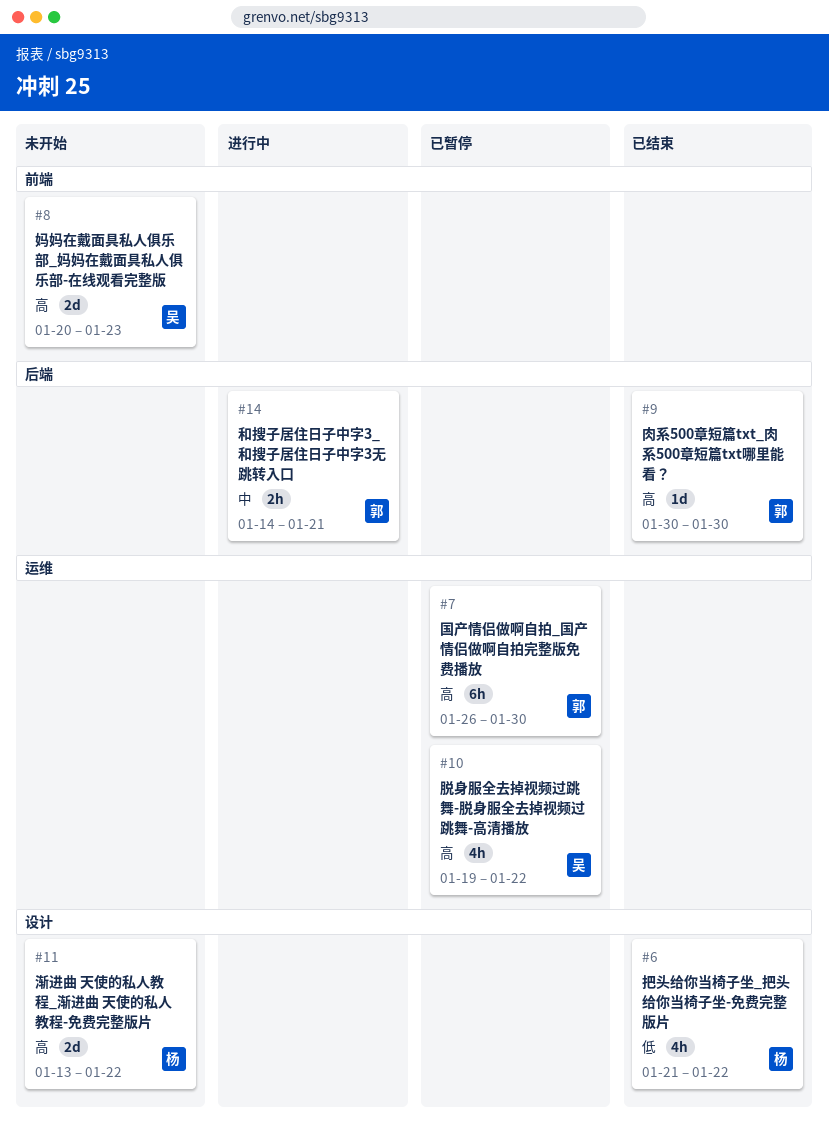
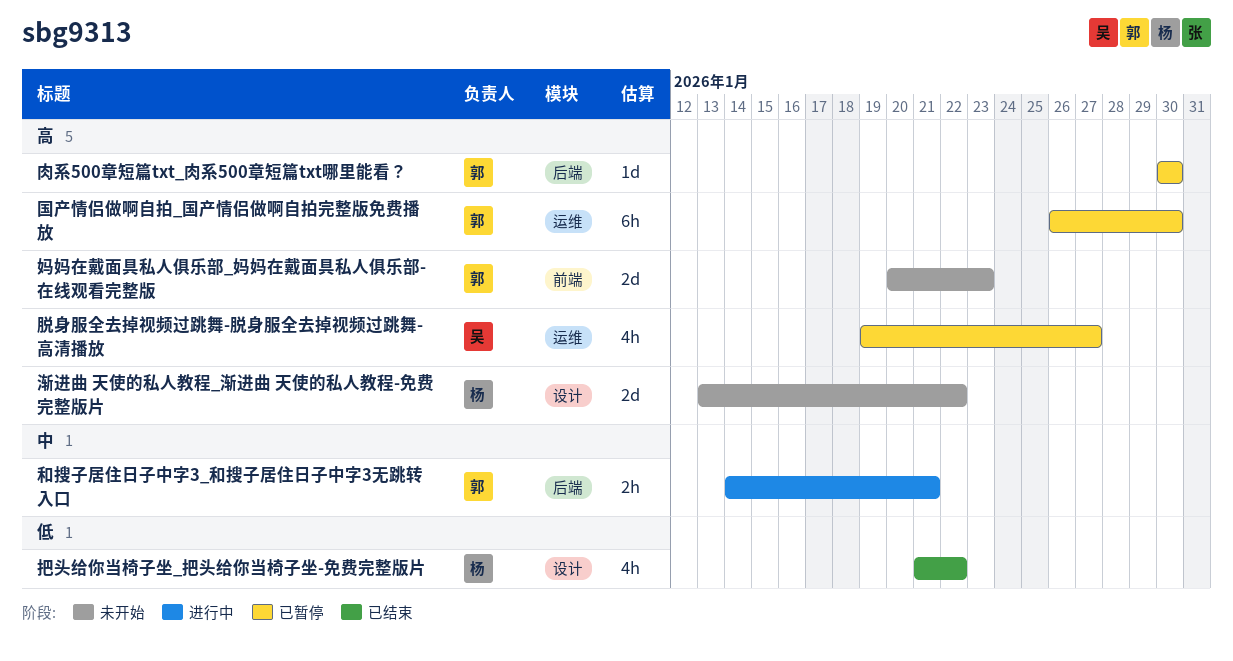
妈妈在戴面具私人俱乐部_妈妈在戴面具私人俱乐部-在线观看完整版, owner: 吴 -> 郭
肉系500章短篇txt_肉系500章短篇txt哪里能看？, status: 已结束 -> 已暂停
脱身服全去掉视频过跳舞-脱身服全去掉视频过跳舞-高清播放, due: Jan 22 -> Jan 27

